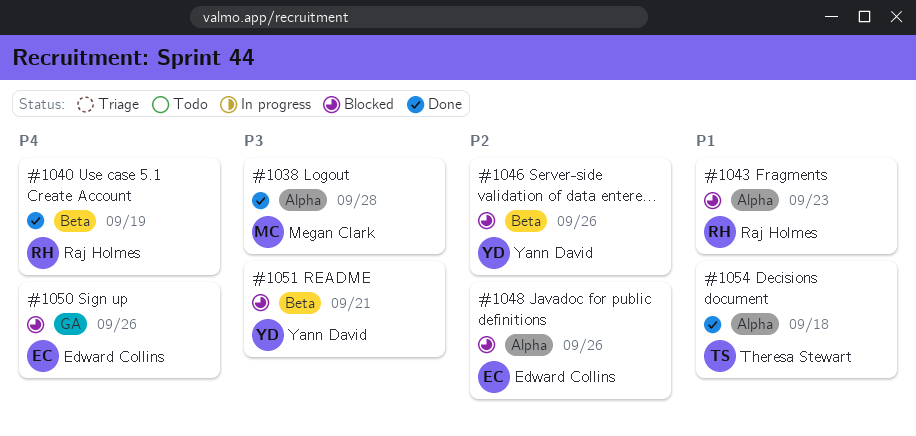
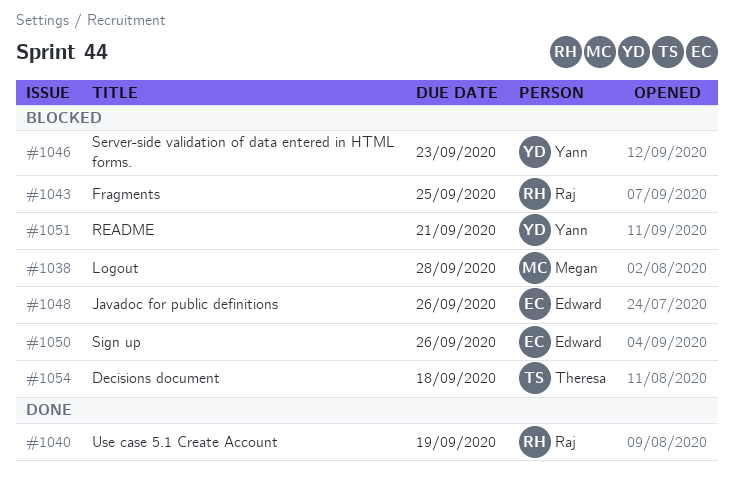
#1038, status: Done -> Blocked
#1043, due: Sep 23 -> Sep 25
#1046, due: Sep 26 -> Sep 23
#1054, status: Done -> Blocked

